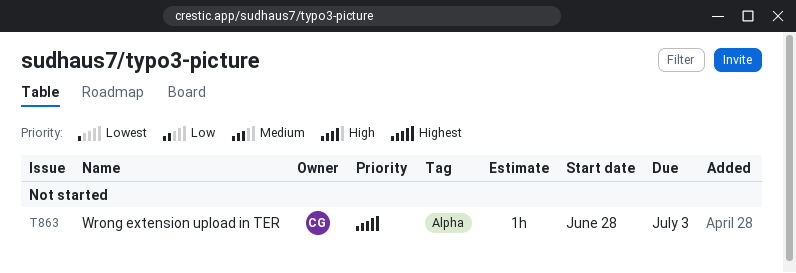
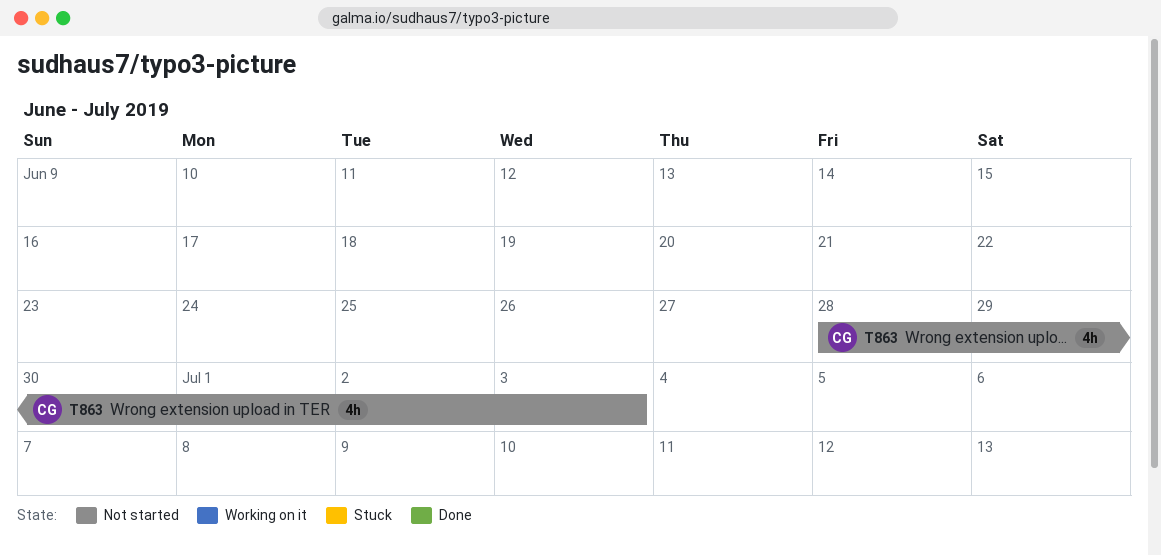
T863, estimate: 1h -> 4h

